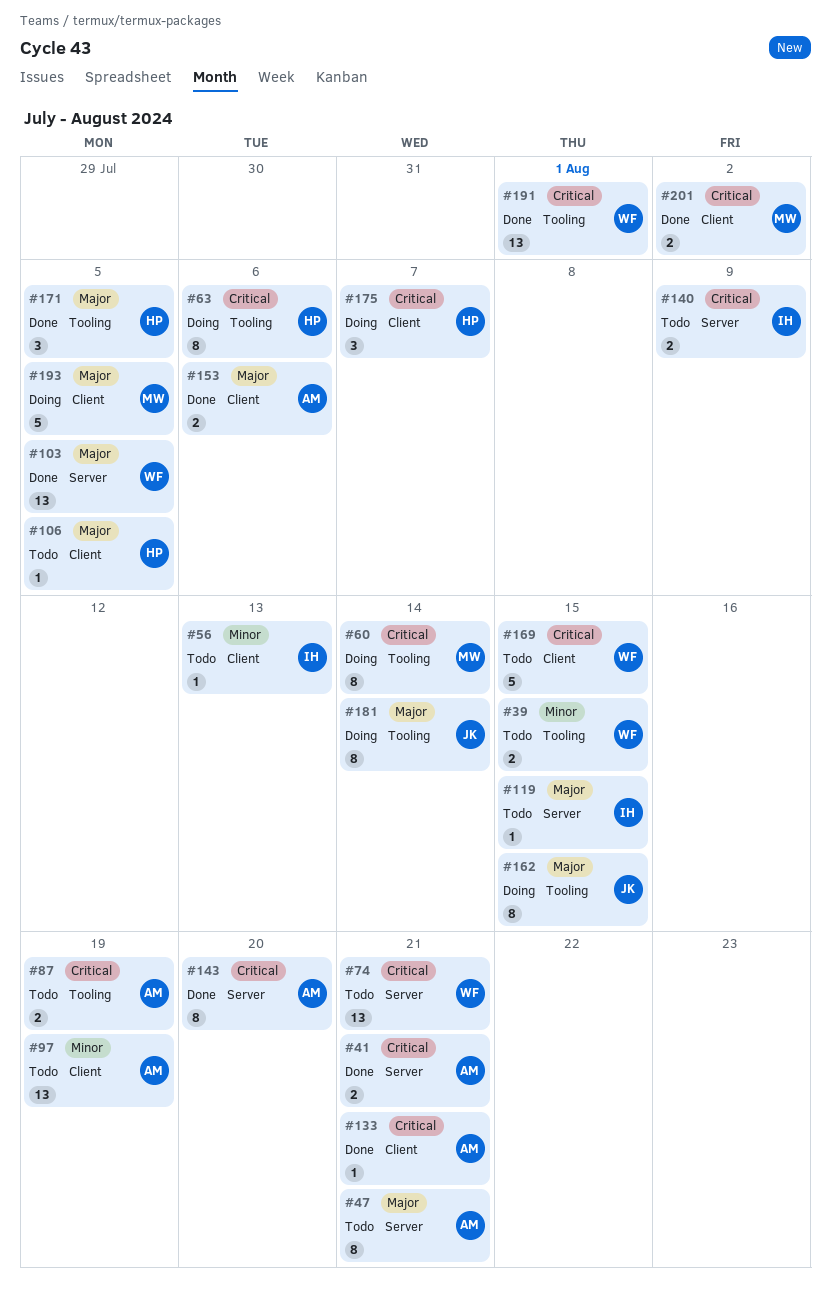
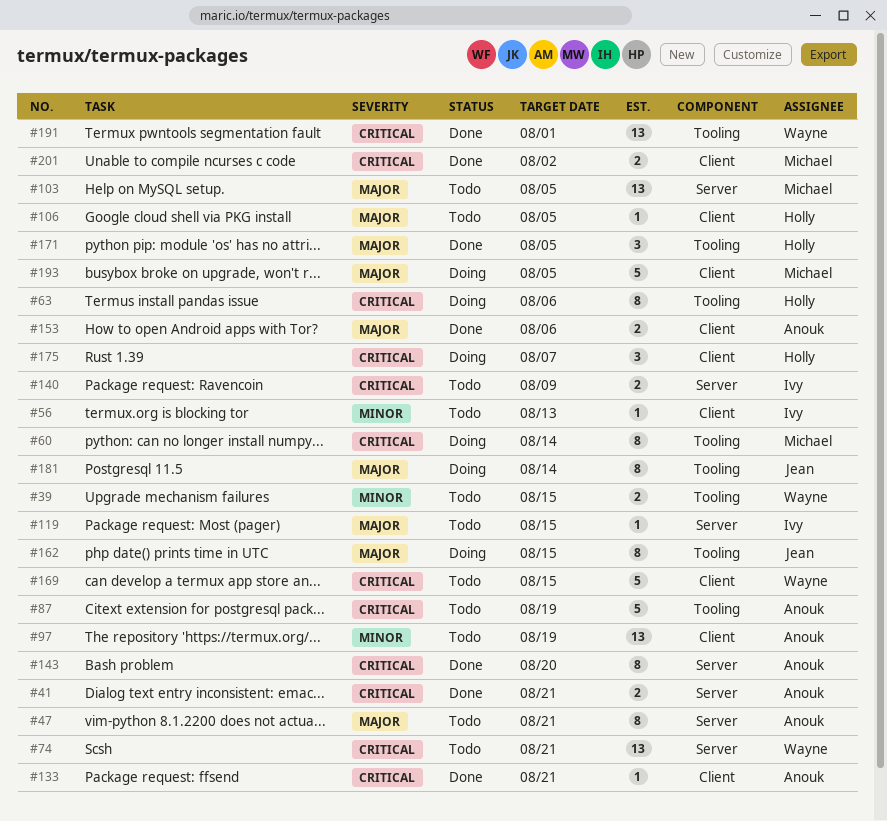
#87, estimate: 2 -> 5
#103, status: Done -> Todo
#103, owner: Wayne -> Michael

